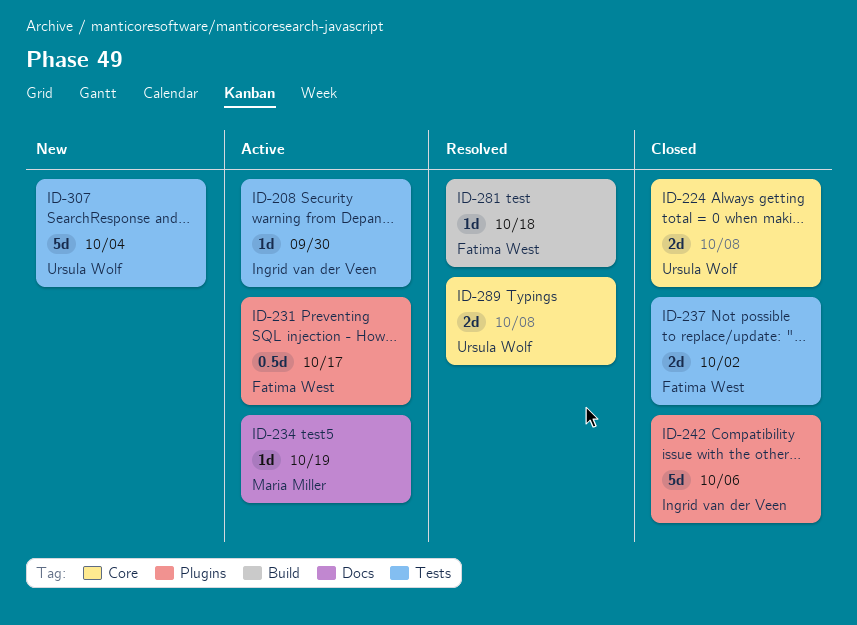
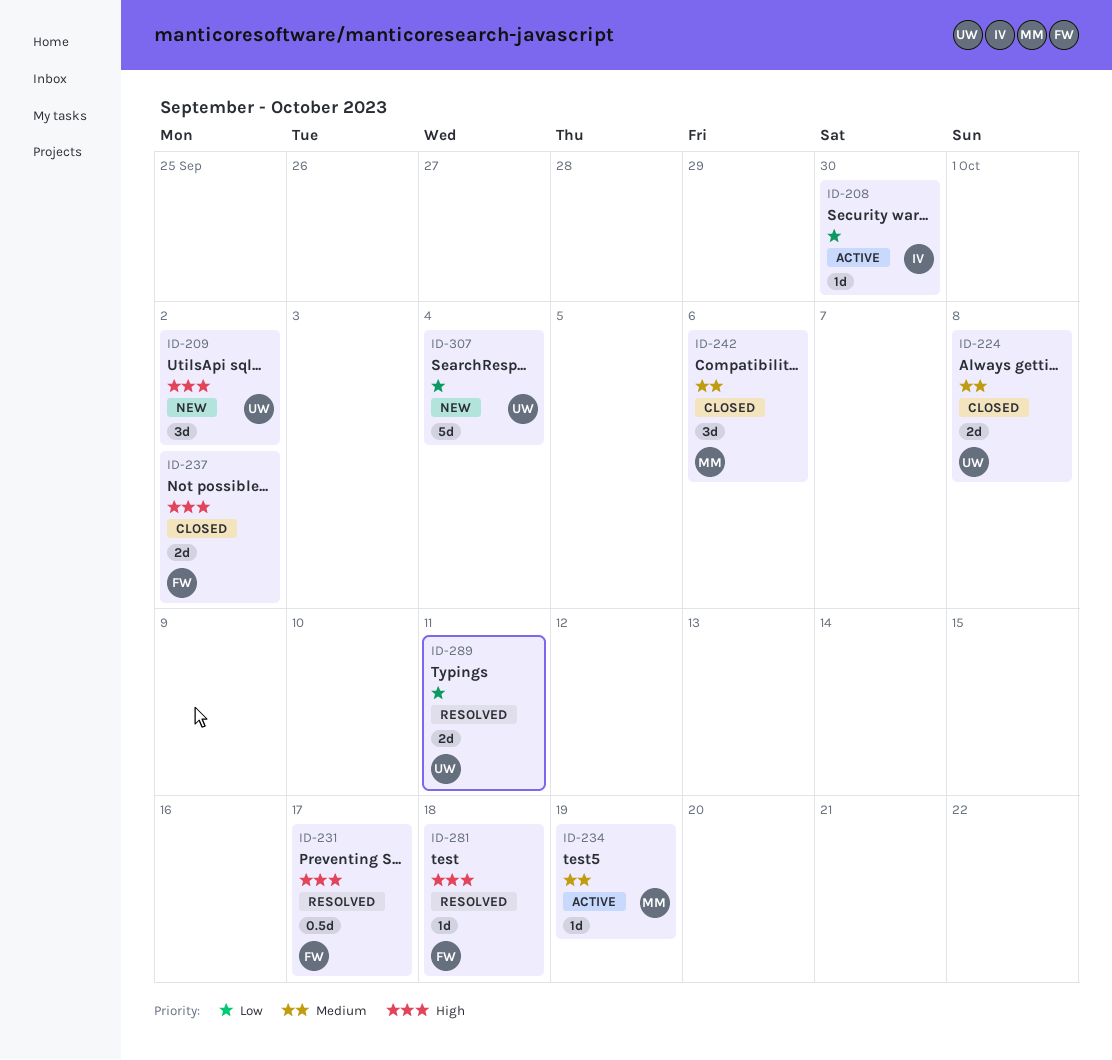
ID-209: none -> present
ID-231, status: Active -> Resolved
ID-242, owner: Ingrid van der Veen -> Maria Miller
ID-242, estimate: 5d -> 3d
ID-289, due: Oct 8 -> Oct 11

